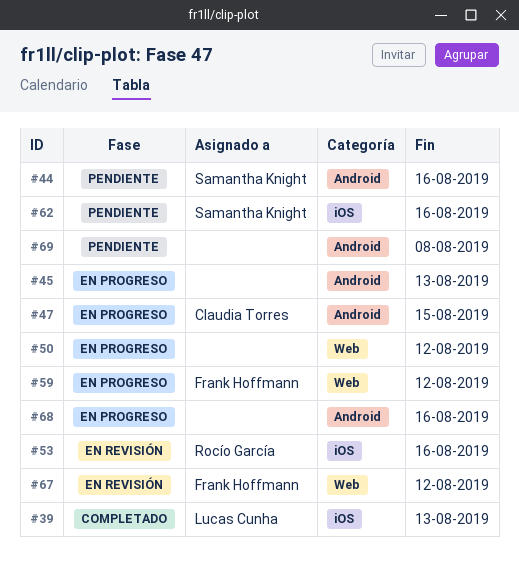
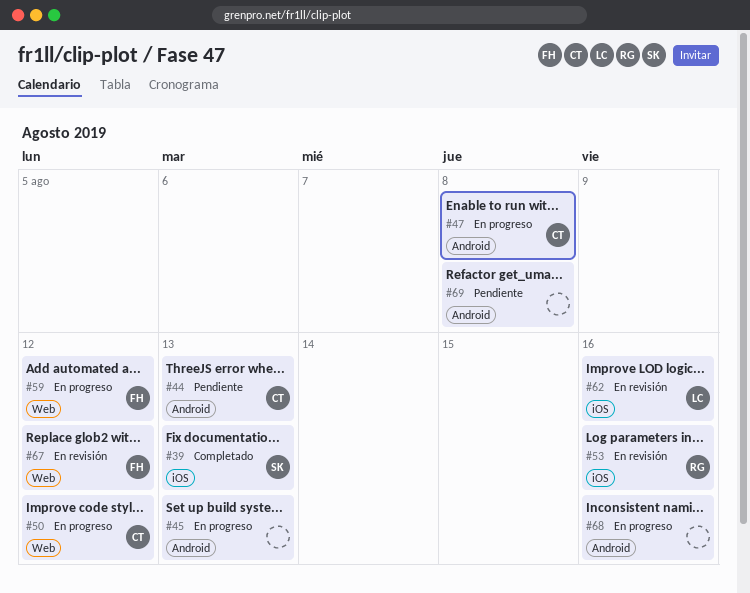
#39, owner: Lucas Cunha -> Samantha Knight
#44, owner: Samantha Knight -> Claudia Torres
#44, due: Aug 16 -> Aug 13
#47, due: Aug 15 -> Aug 8
#50, owner: none -> Claudia Torres
#62, status: Pendiente -> En revisión
#62, owner: Samantha Knight -> Lucas Cunha

